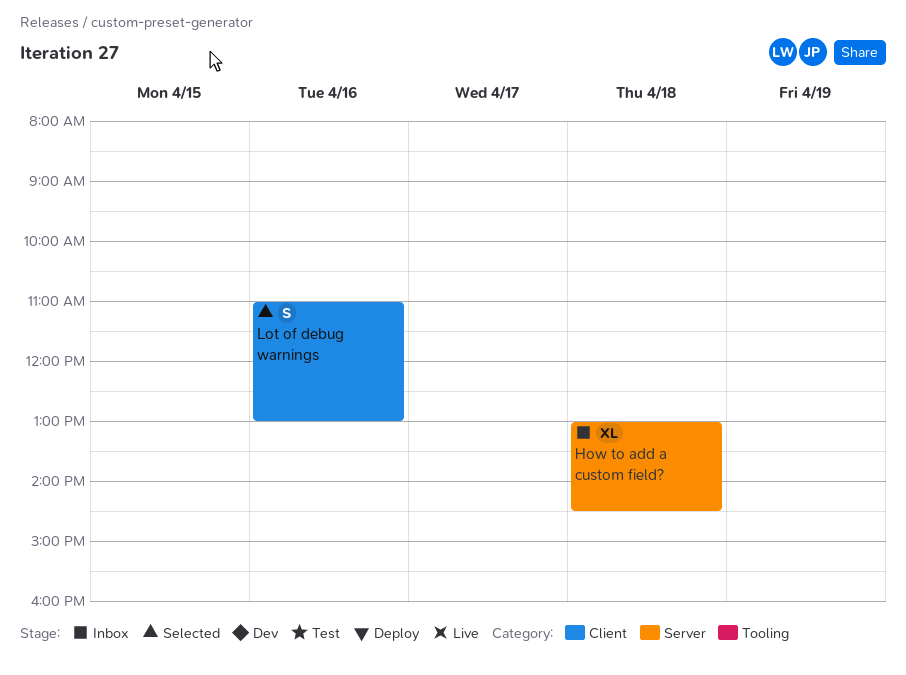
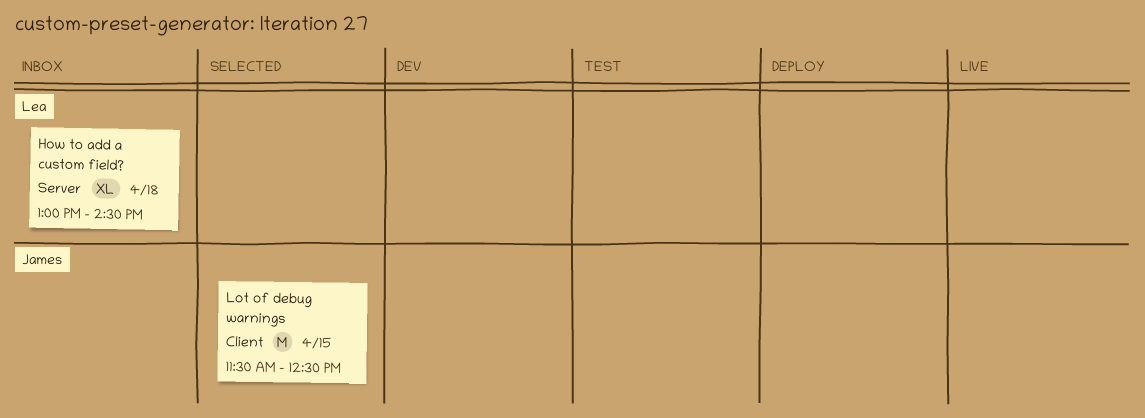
Lot of debug warnings, estimate: S -> M
Lot of debug warnings, day: Apr 16 -> Apr 15
Lot of debug warnings, begins: 11:00 -> 11:30
Lot of debug warnings, ends: 13:00 -> 12:30

